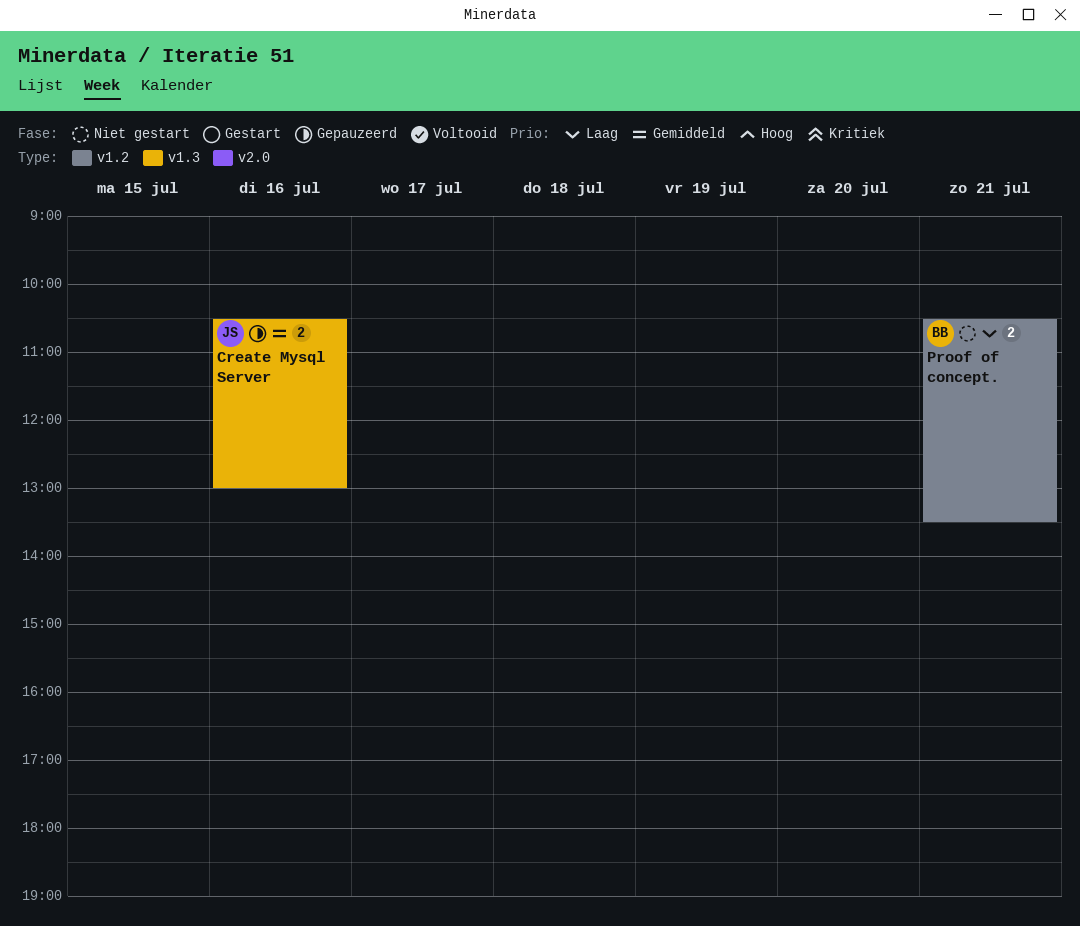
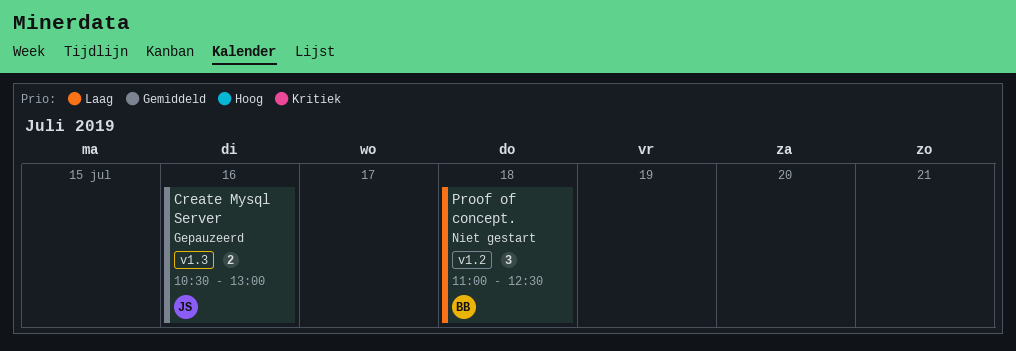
Proof of concept., estimate: 2 -> 3
Proof of concept., day: Jul 21 -> Jul 18
Proof of concept., begins: 10:30 -> 11:00
Proof of concept., ends: 13:30 -> 12:30

